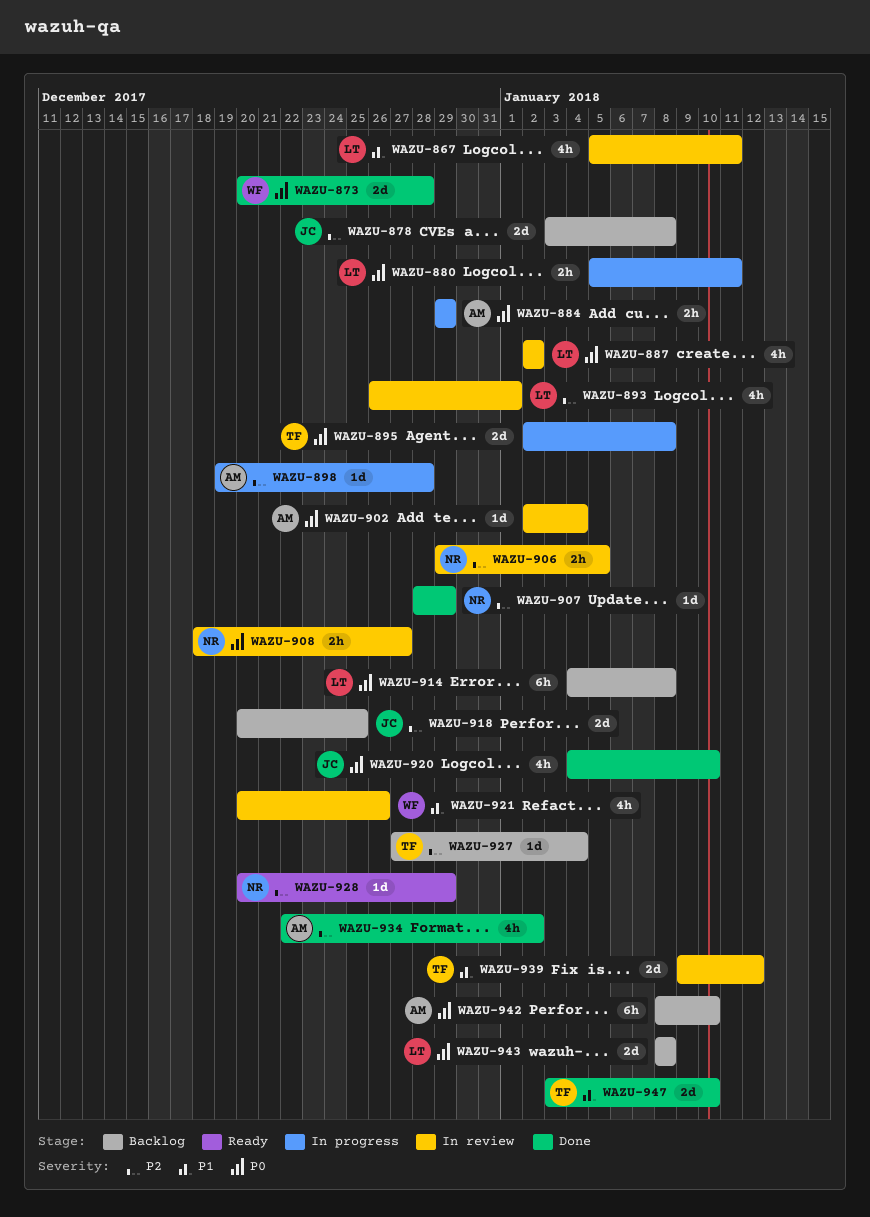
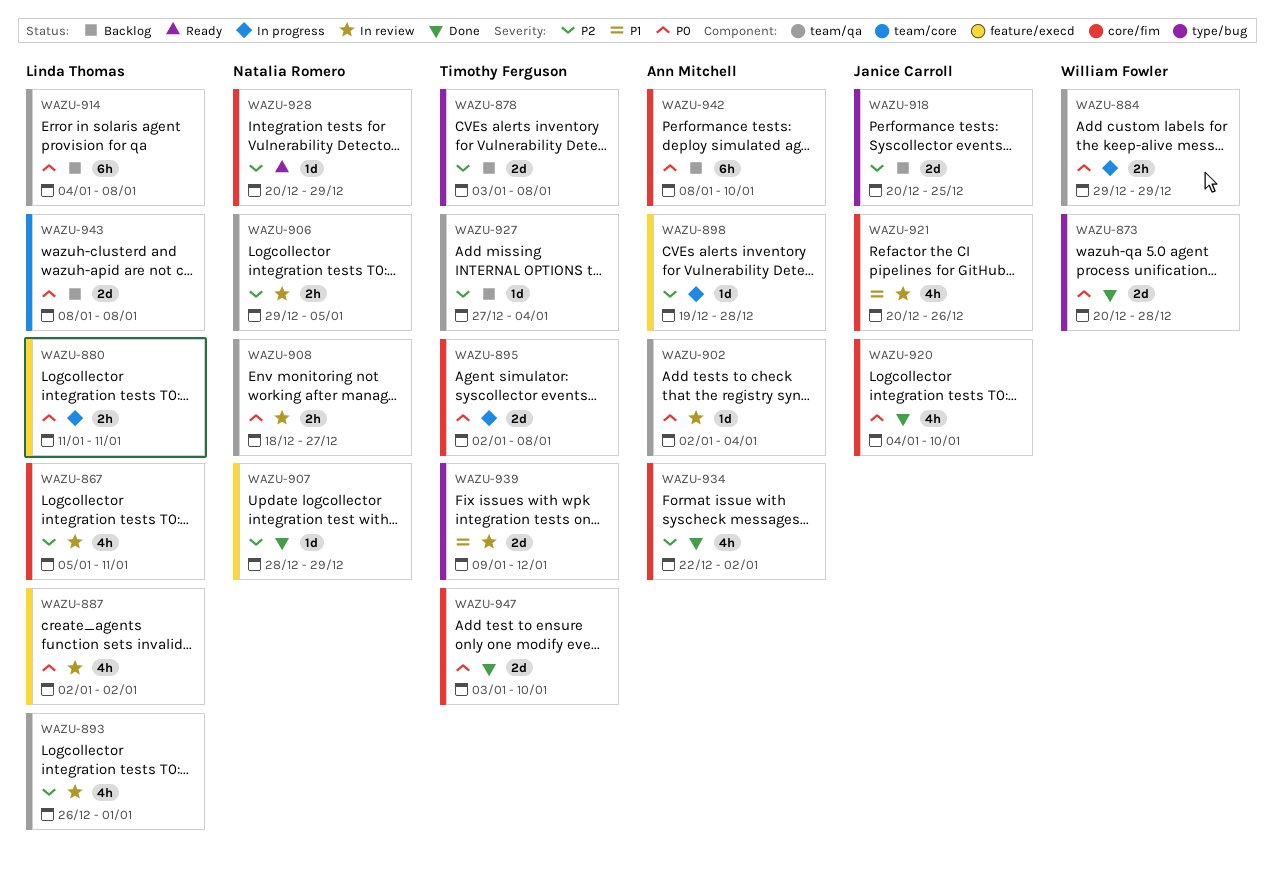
WAZU-867, priority: P1 -> P2
WAZU-878, owner: Janice Carroll -> Timothy Ferguson
WAZU-880, start: Jan 5 -> Jan 11
WAZU-884, owner: Ann Mitchell -> William Fowler
WAZU-921, owner: William Fowler -> Janice Carroll
WAZU-947, priority: P1 -> P0

